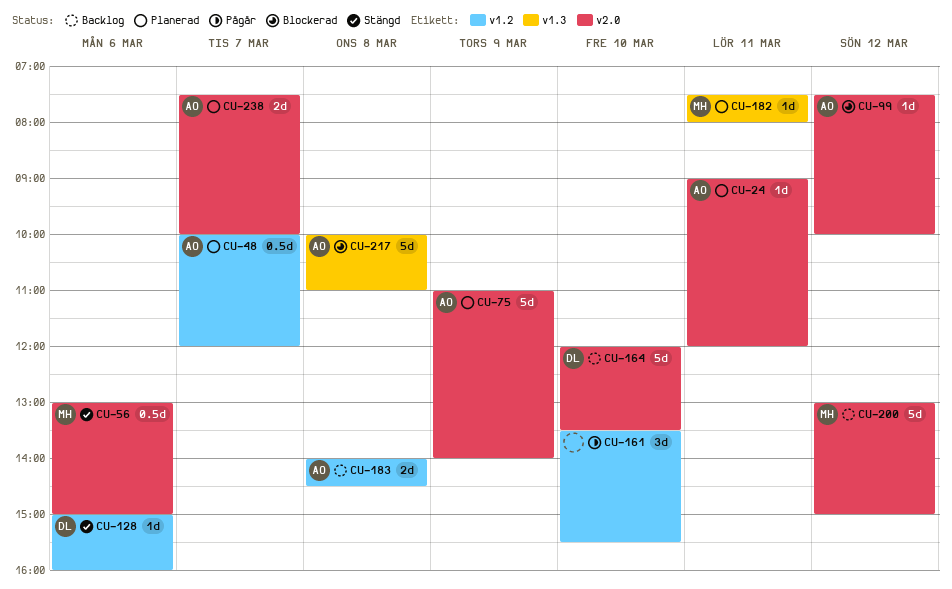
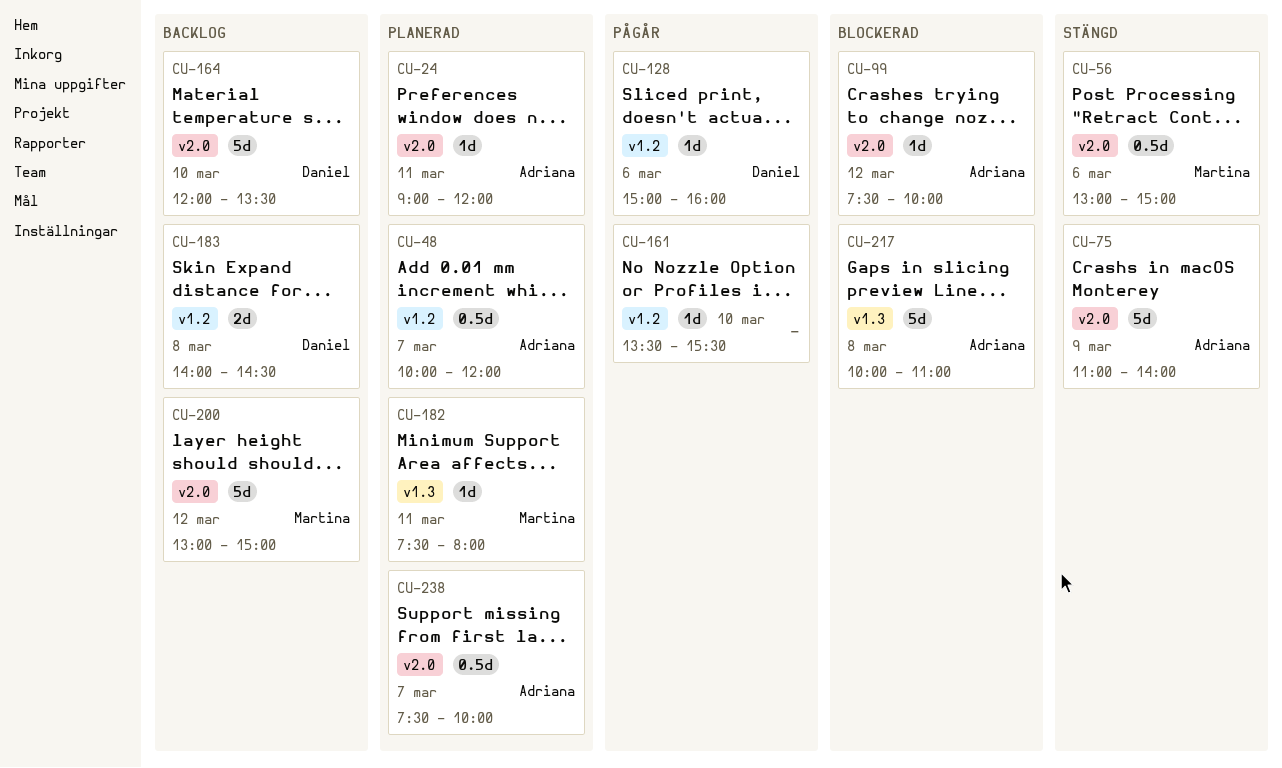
CU-75, status: Planerad -> Stängd
CU-128, status: Stängd -> Pågår
CU-161, estimate: 3d -> 1d
CU-183, owner: Adriana -> Daniel
CU-238, estimate: 2d -> 0.5d

